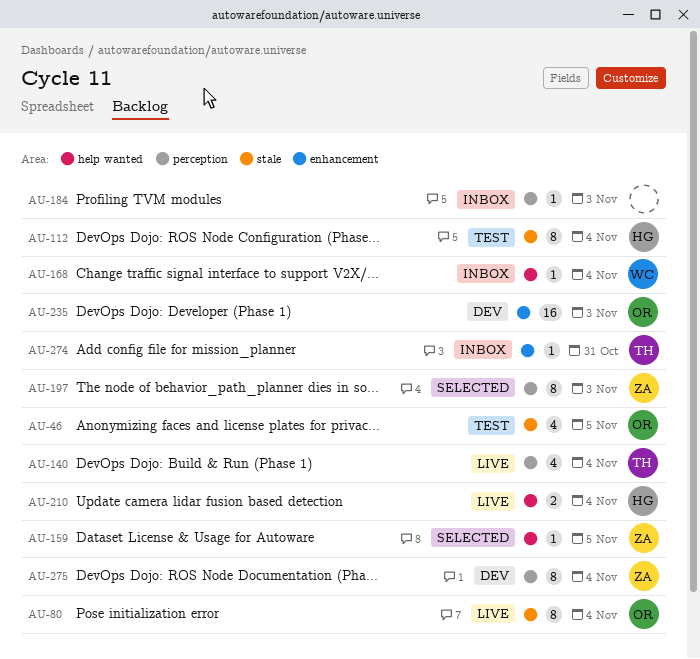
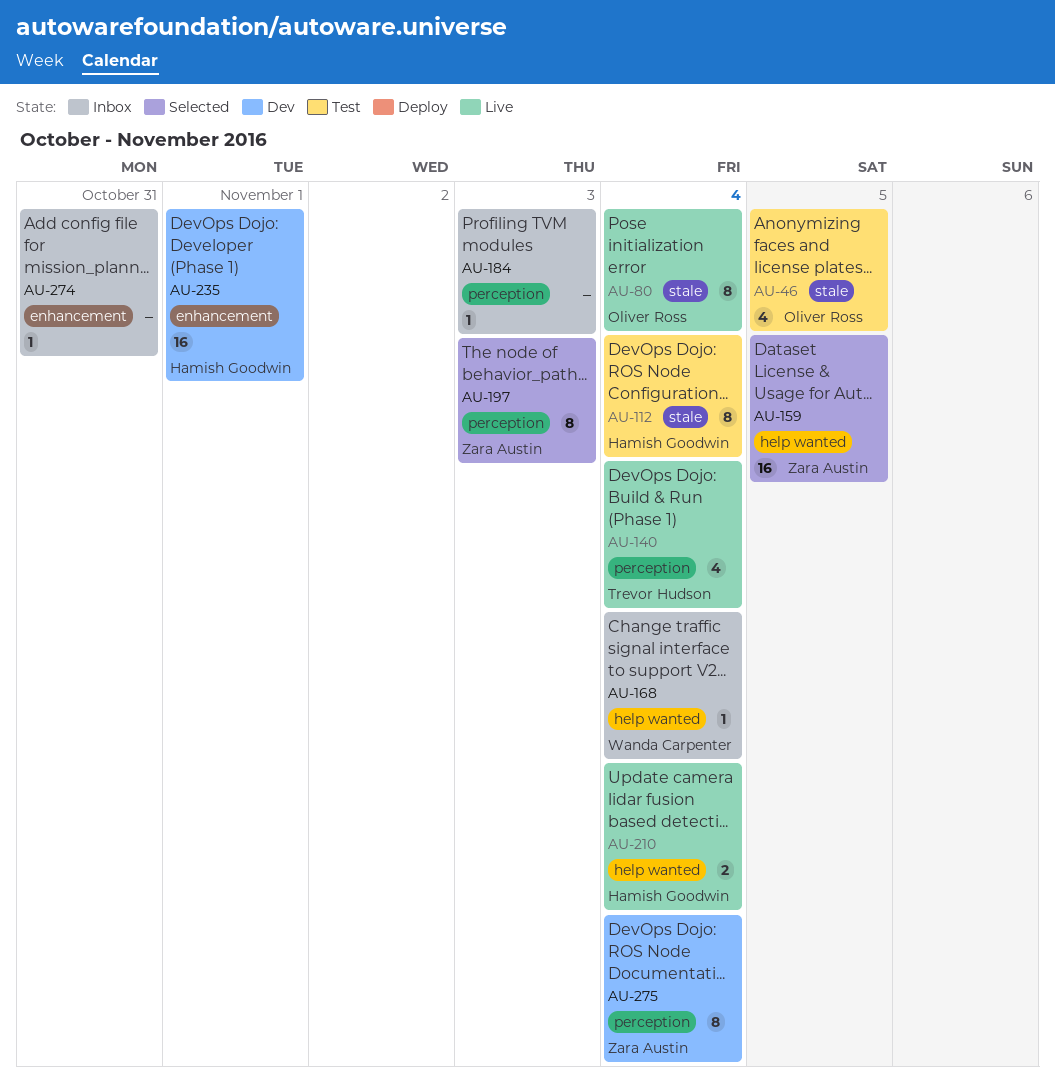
AU-159, estimate: 1 -> 16
AU-235, owner: Oliver Ross -> Hamish Goodwin
AU-235, due: Nov 3 -> Nov 1
AU-274, owner: Trevor Hudson -> none

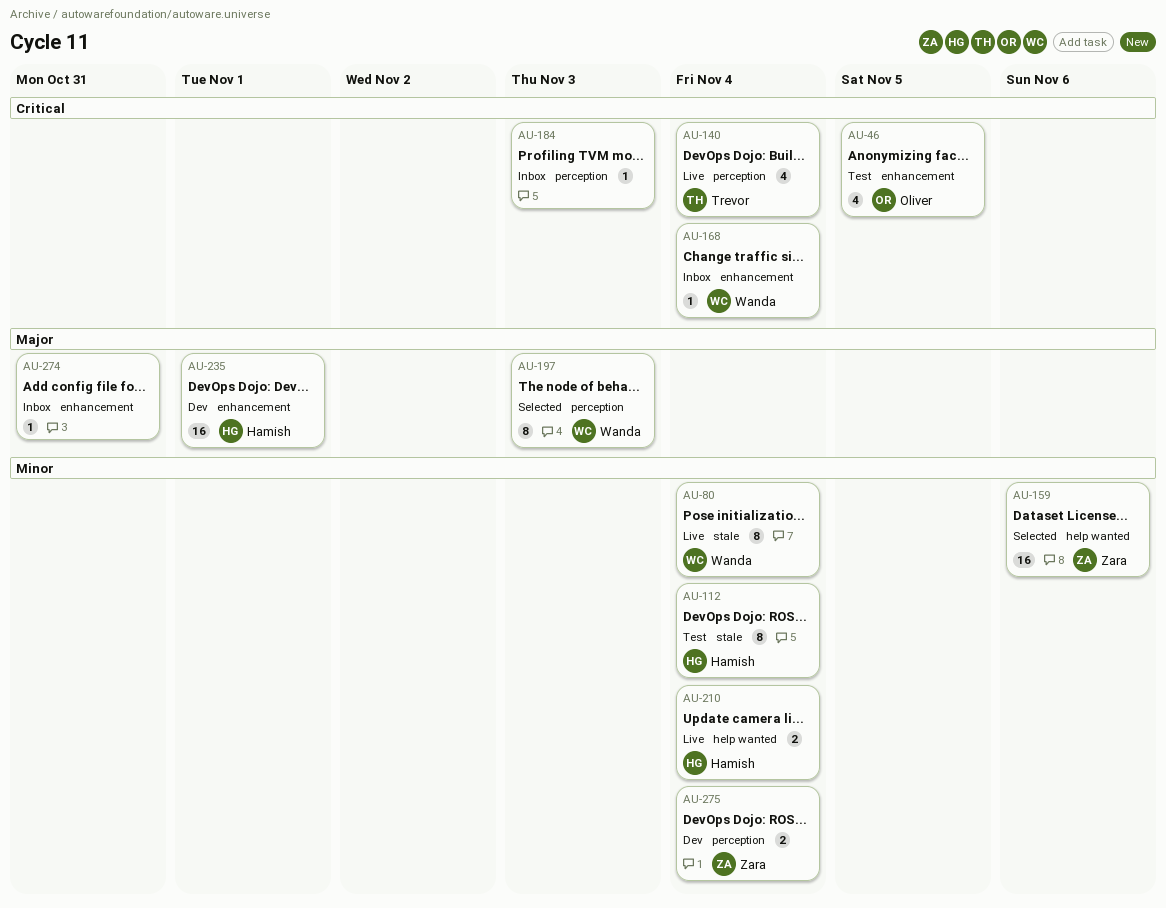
AU-46, label: stale -> enhancement
AU-80, owner: Oliver Ross -> Wanda Carpenter
AU-159, due: Nov 5 -> Nov 6
AU-168, label: help wanted -> enhancement
AU-197, owner: Zara Austin -> Wanda Carpenter
AU-275, estimate: 8 -> 2

